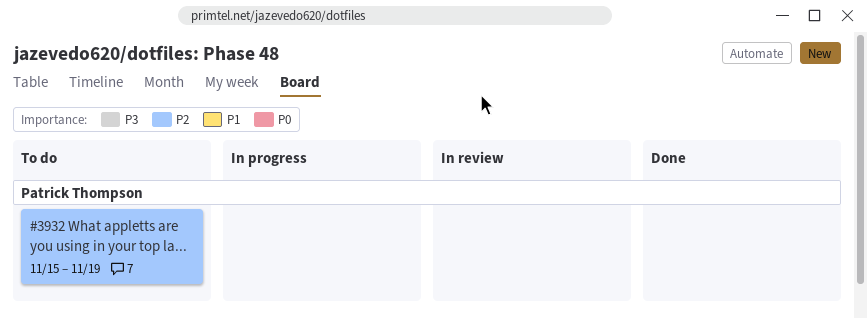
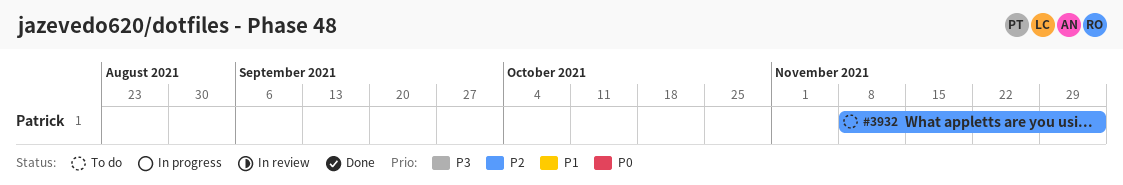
#3932, start: Nov 15 -> Nov 8
#3932, due: Nov 19 -> Dec 3

